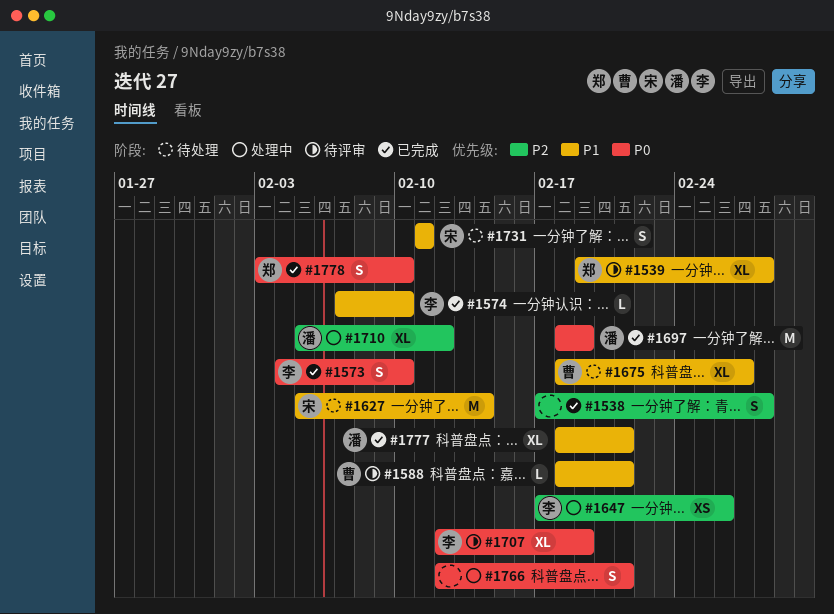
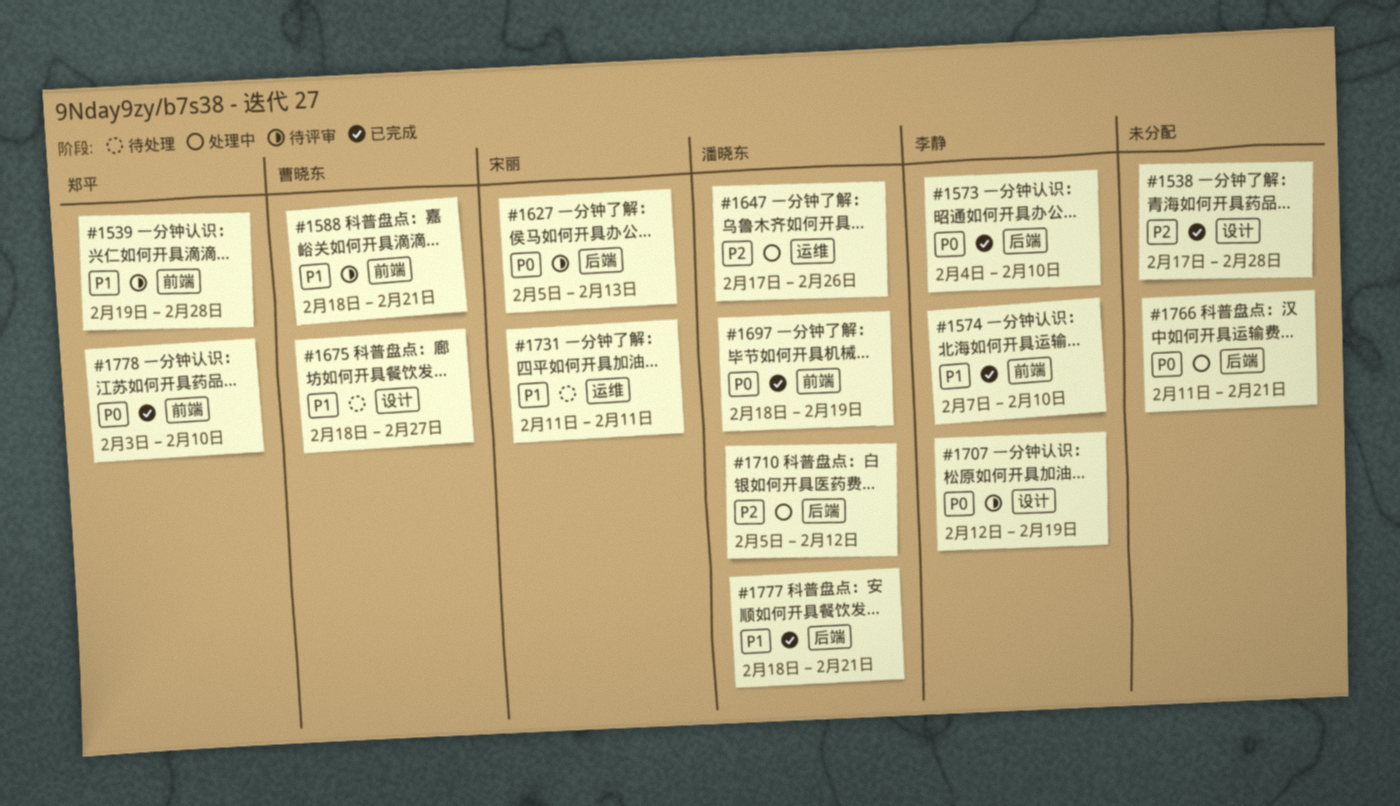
#1627, status: 待处理 -> 待评审
#1627, priority: P1 -> P0
#1627, due: Feb 14 -> Feb 13
#1647, owner: 李静 -> 潘晓东
#1766, start: Feb 12 -> Feb 11

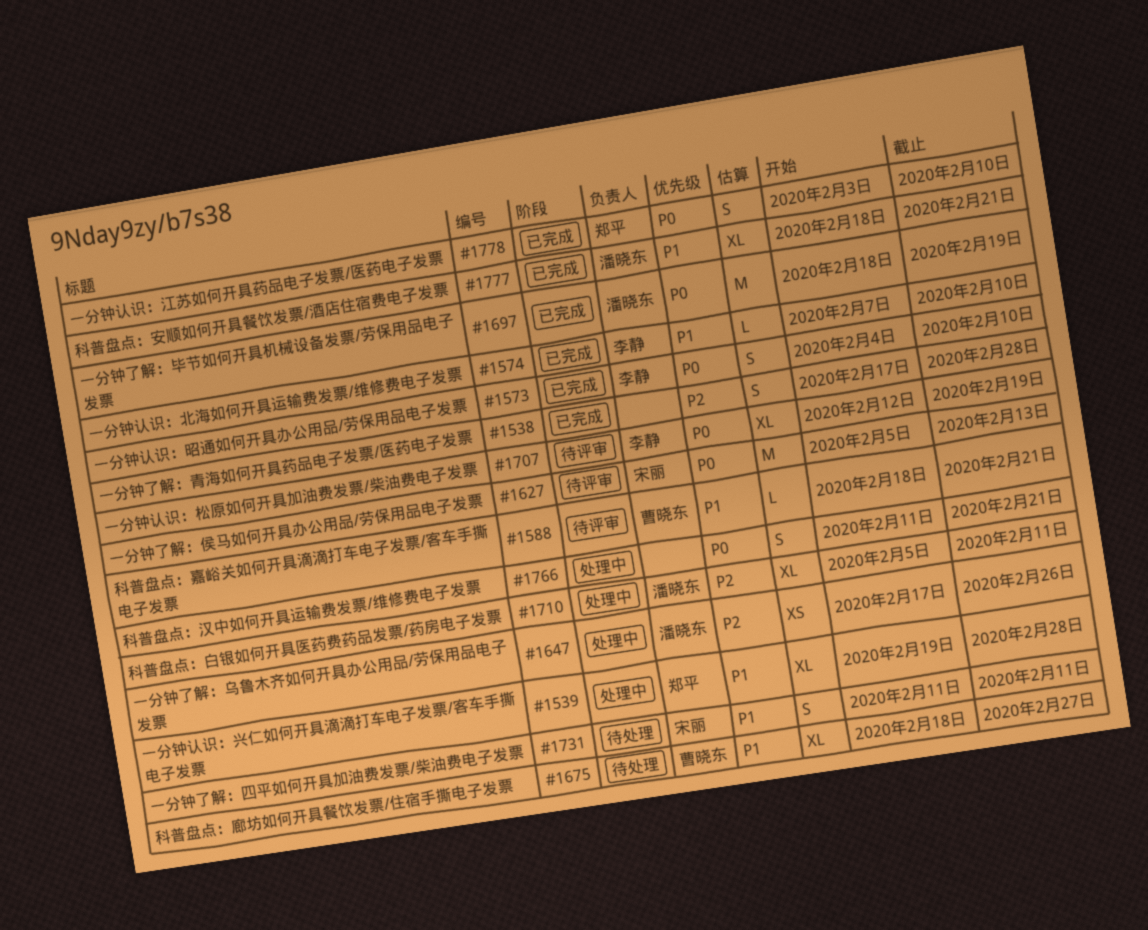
#1539, status: 待评审 -> 处理中
#1710, due: Feb 12 -> Feb 11

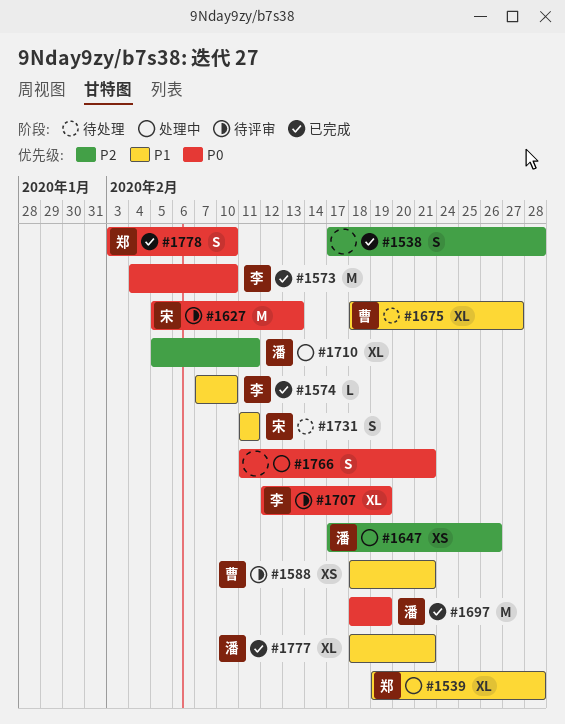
#1573, estimate: S -> M
#1588, estimate: L -> XS

